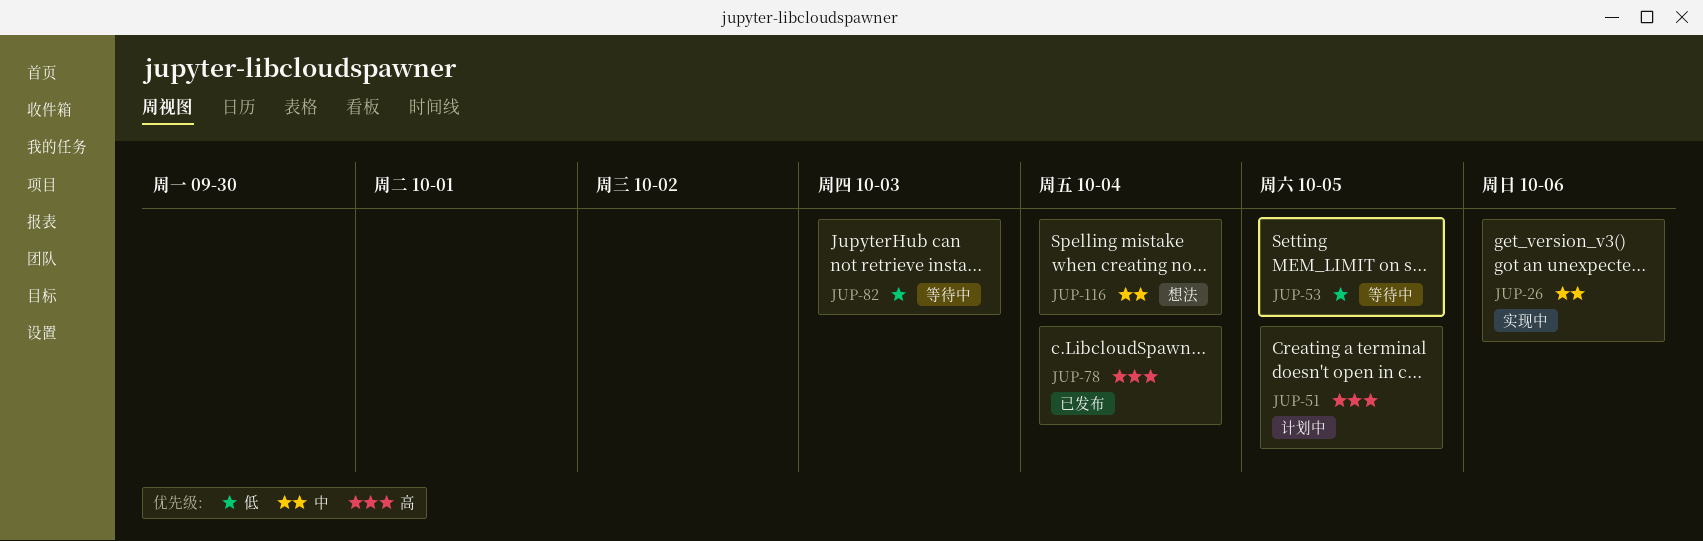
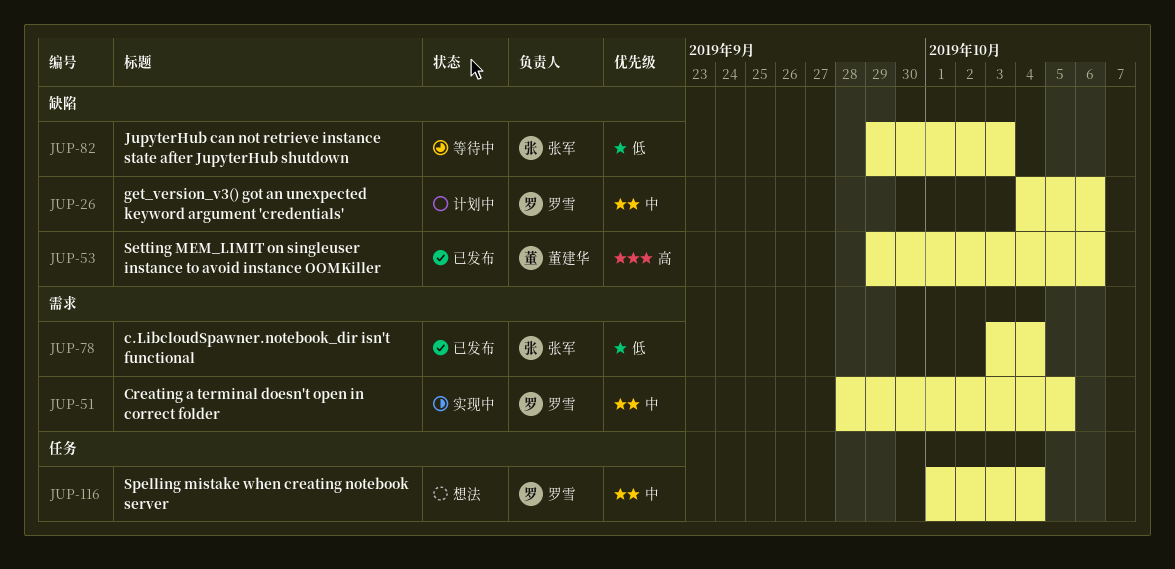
JUP-26, status: 实现中 -> 计划中
JUP-51, status: 计划中 -> 实现中
JUP-51, priority: 高 -> 中
JUP-53, status: 等待中 -> 已发布
JUP-53, priority: 低 -> 高
JUP-53, due: Oct 5 -> Oct 6
JUP-78, priority: 高 -> 低

